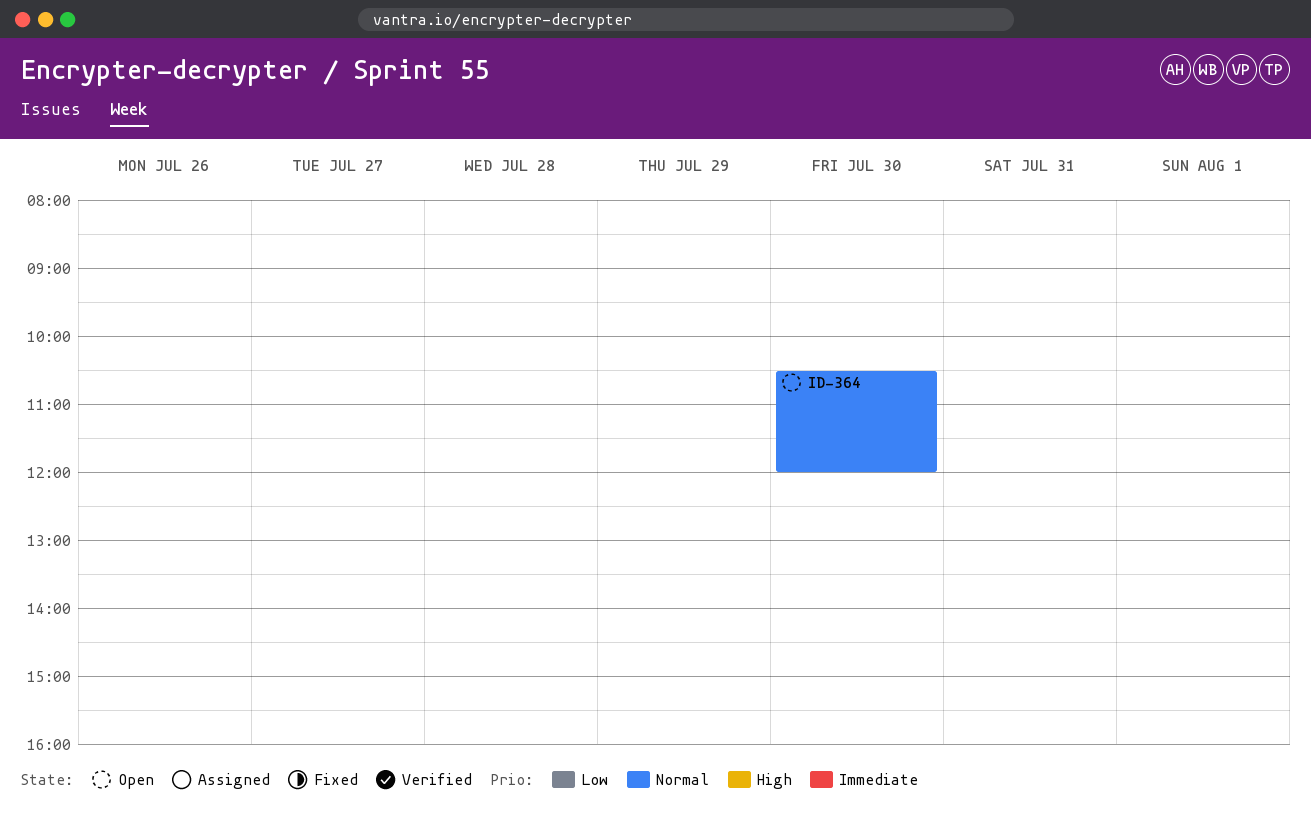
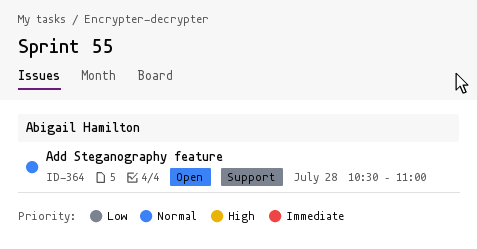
ID-364, day: Jul 30 -> Jul 28
ID-364, ends: 12:00 -> 11:00

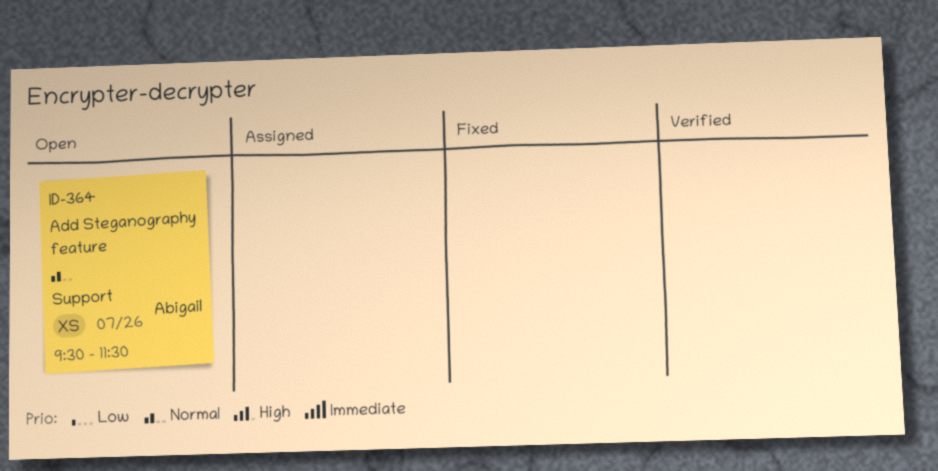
ID-364, day: Jul 28 -> Jul 26
ID-364, begins: 10:30 -> 09:30
ID-364, ends: 11:00 -> 11:30

